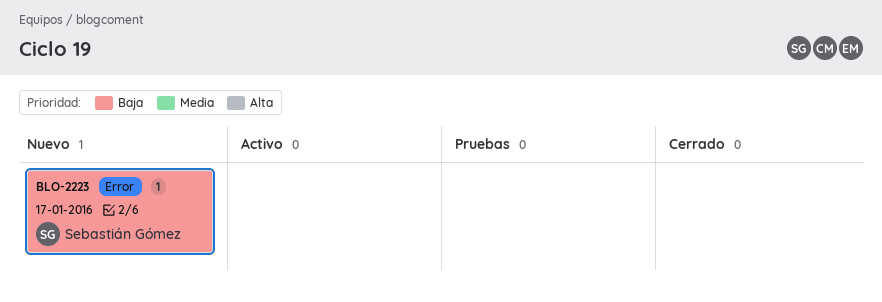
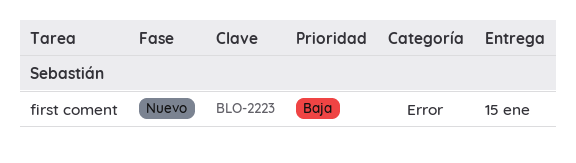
BLO-2223, due: Jan 17 -> Jan 15

